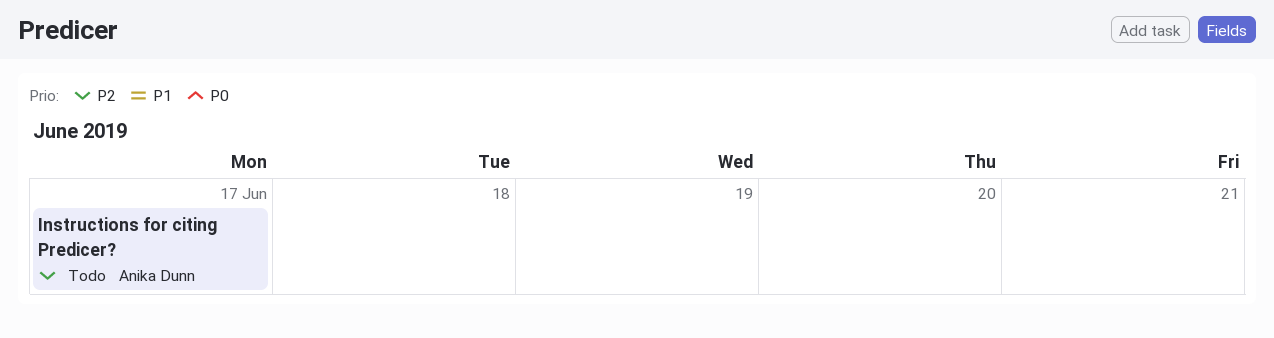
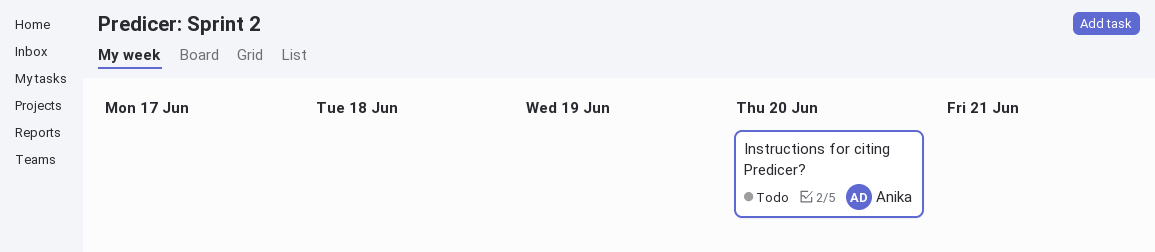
Instructions for citing Predicer?, due: Jun 17 -> Jun 20

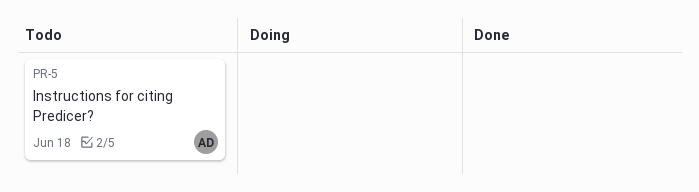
Instructions for citing Predicer?, due: Jun 20 -> Jun 18

